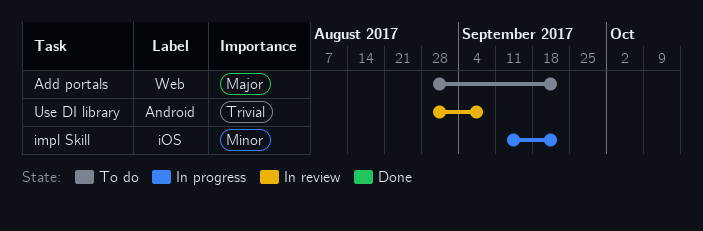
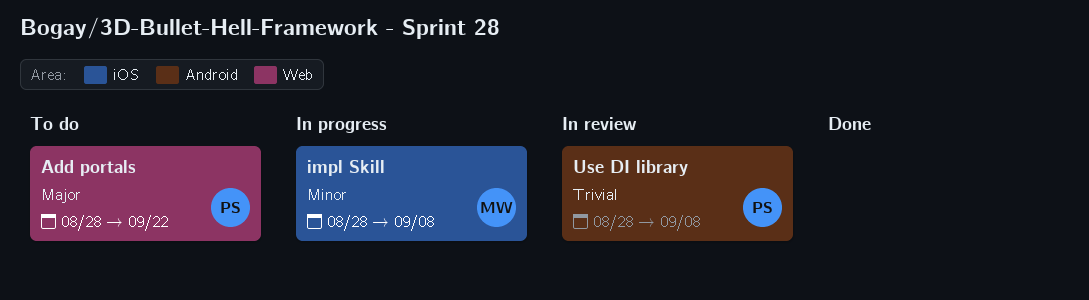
impl Skill, start: Sep 11 -> Aug 28
impl Skill, due: Sep 22 -> Sep 8

